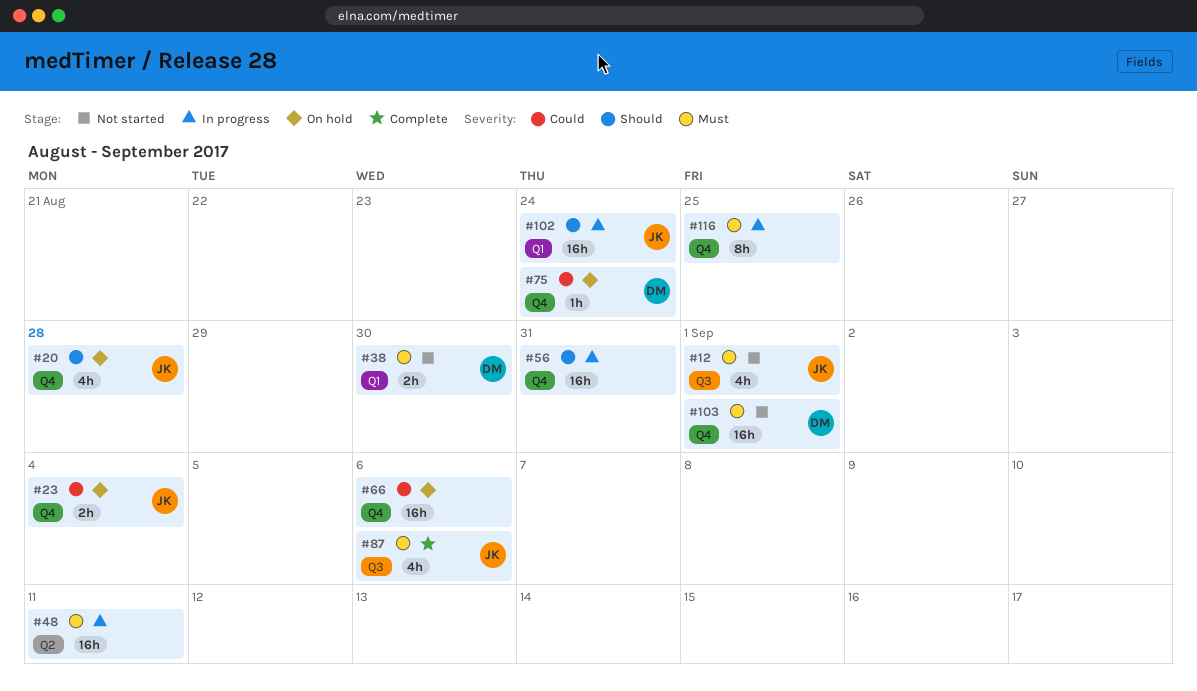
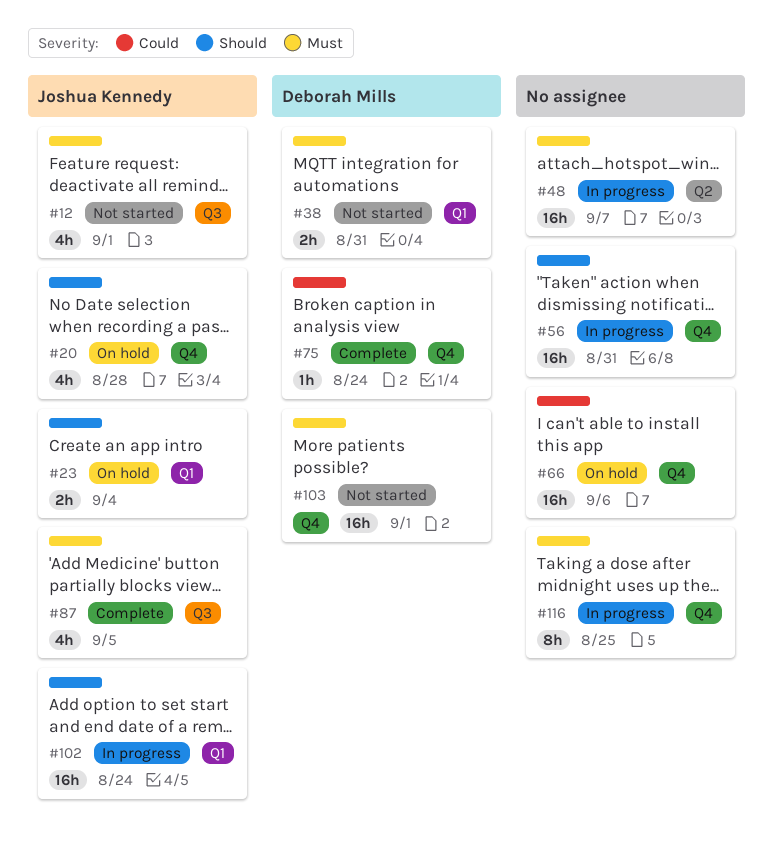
#23, priority: Could -> Should
#23, label: Q4 -> Q1
#38, due: Aug 30 -> Aug 31
#48, due: Sep 11 -> Sep 7
#75, status: On hold -> Complete
#87, due: Sep 6 -> Sep 5

